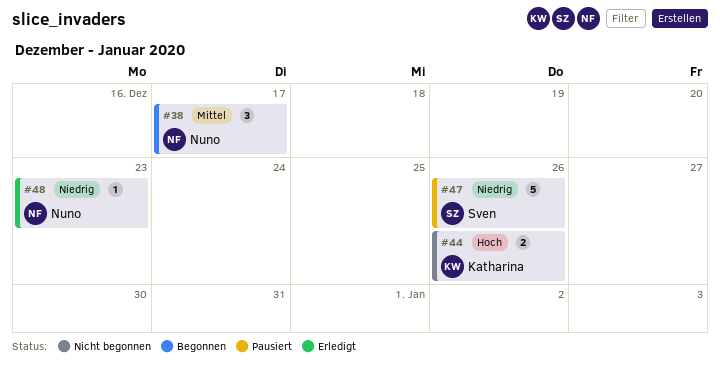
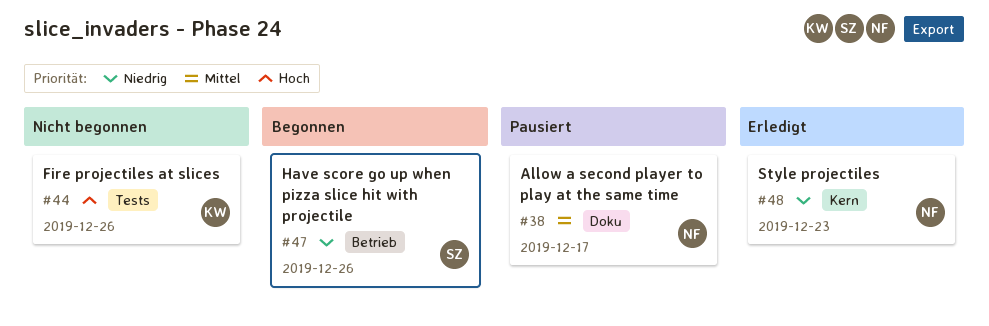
#38, status: Begonnen -> Pausiert
#47, status: Pausiert -> Begonnen

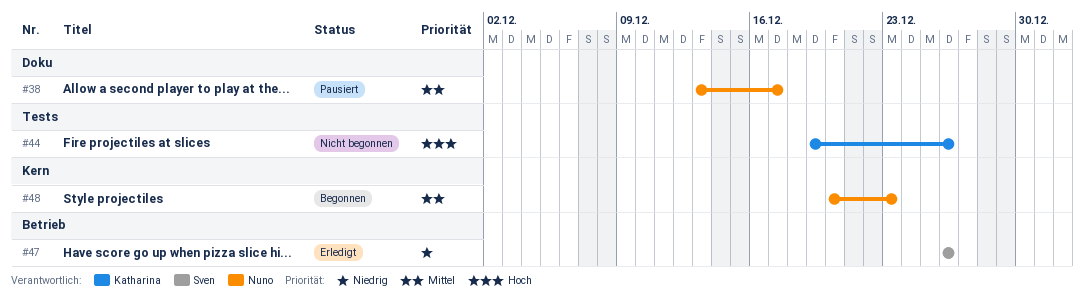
#47, status: Begonnen -> Erledigt
#48, status: Erledigt -> Begonnen
#48, priority: Niedrig -> Mittel

